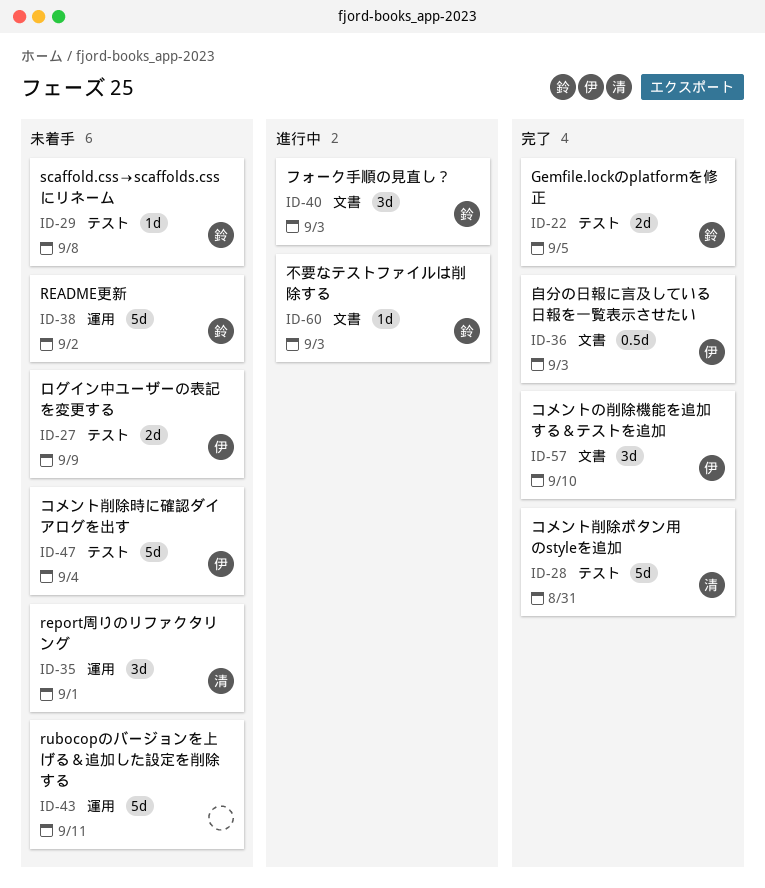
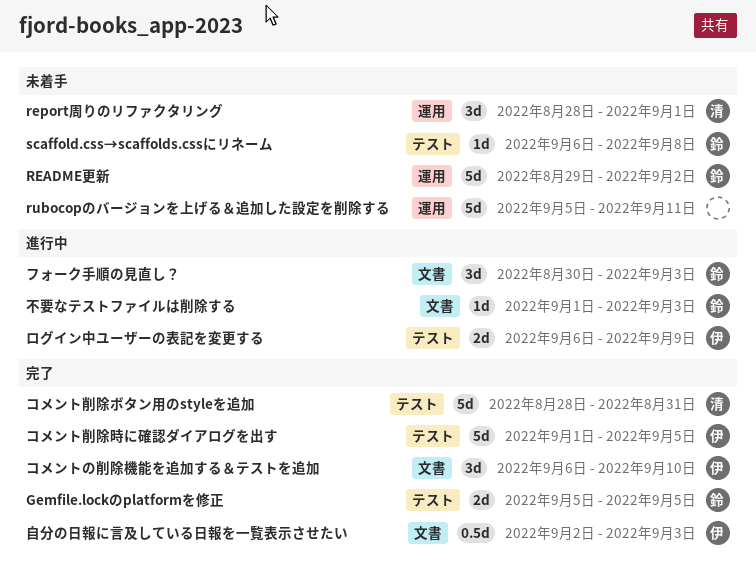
コメント削除時に確認ダイアログを出す, status: 未着手 -> 完了
コメント削除時に確認ダイアログを出す, due: Sep 4 -> Sep 5
ログイン中ユーザーの表記を変更する, status: 未着手 -> 進行中

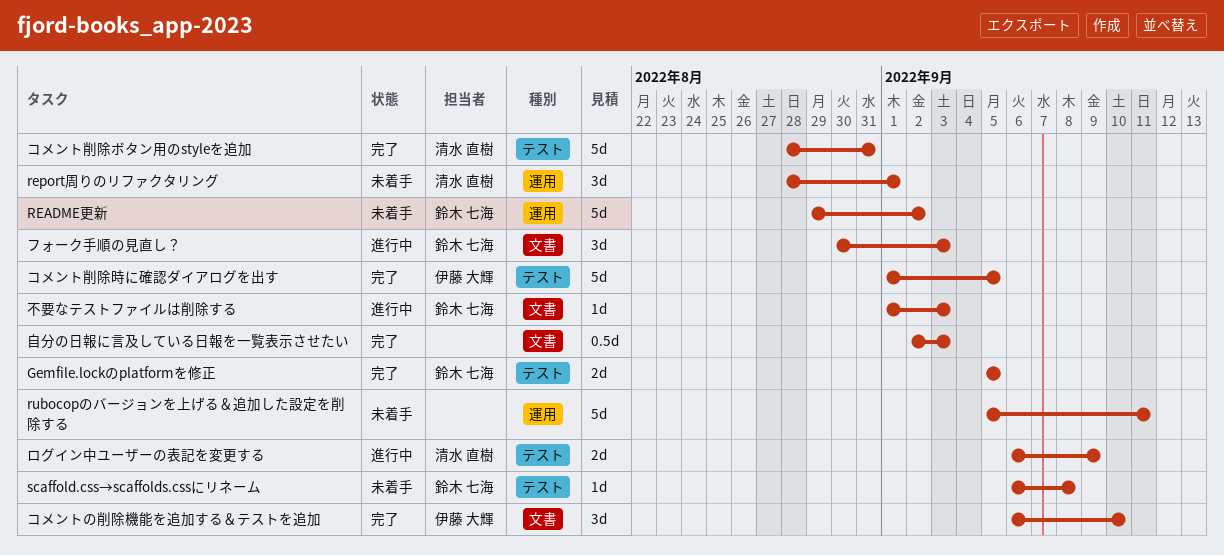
ログイン中ユーザーの表記を変更する, owner: 伊藤 大輝 -> 清水 直樹
自分の日報に言及している日報を一覧表示させたい, owner: 伊藤 大輝 -> none

